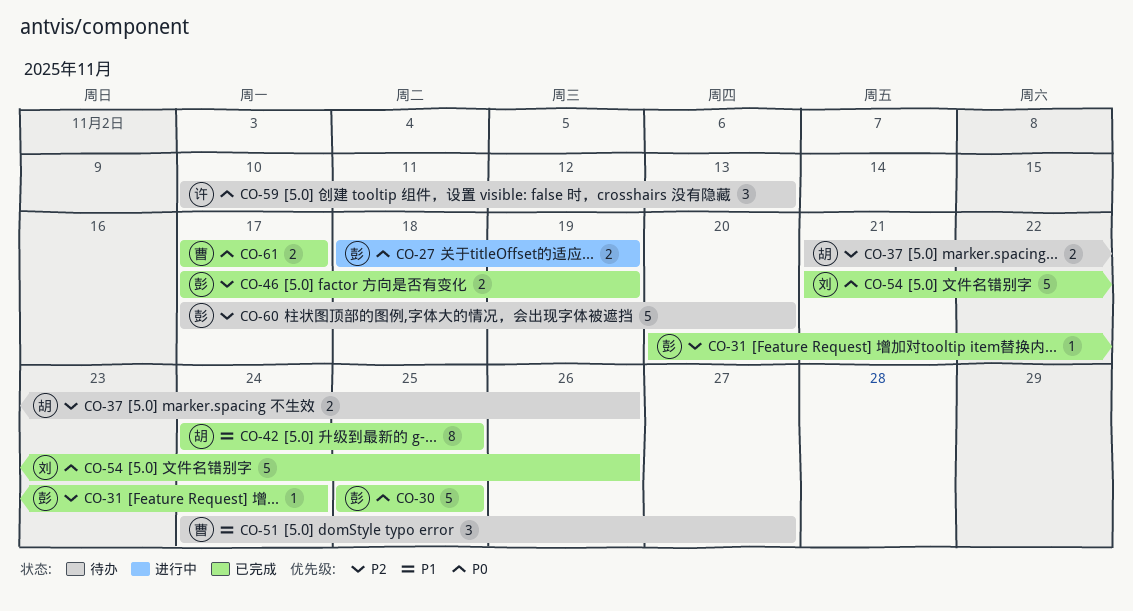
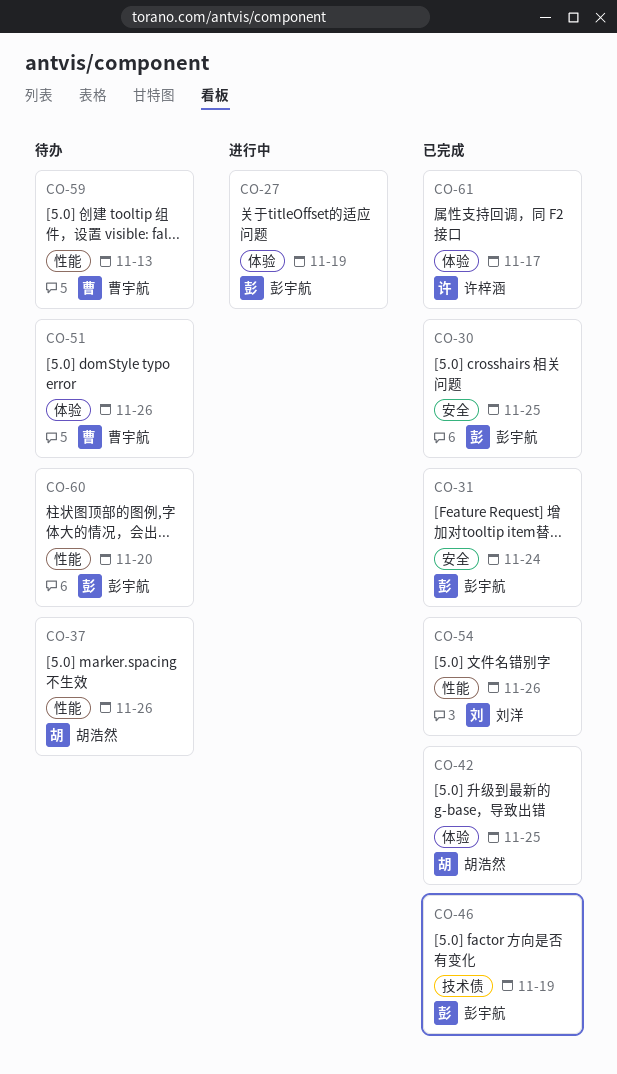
CO-51, due: Nov 27 -> Nov 26
CO-59, owner: 许梓涵 -> 曹宇航
CO-61, owner: 曹宇航 -> 许梓涵

